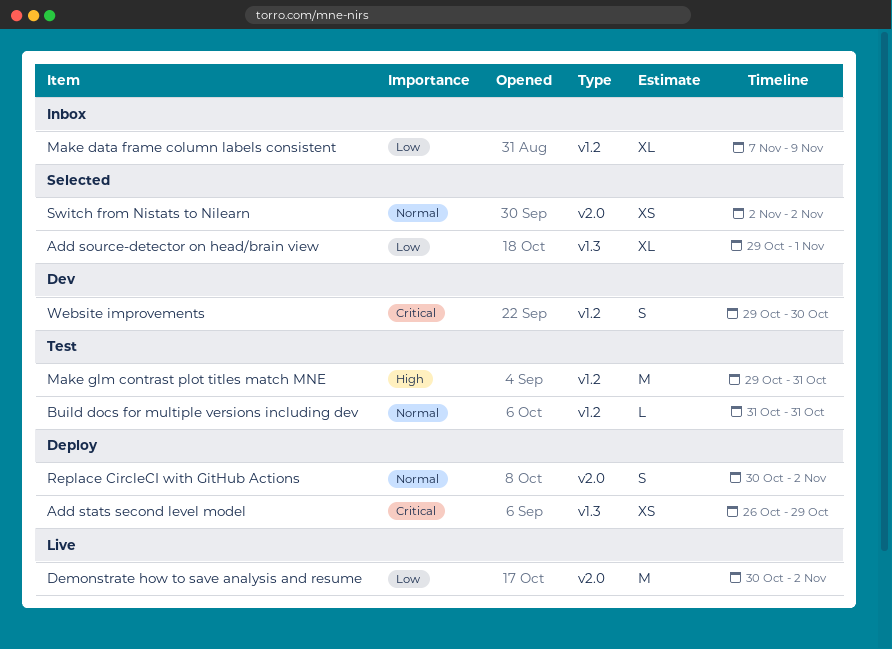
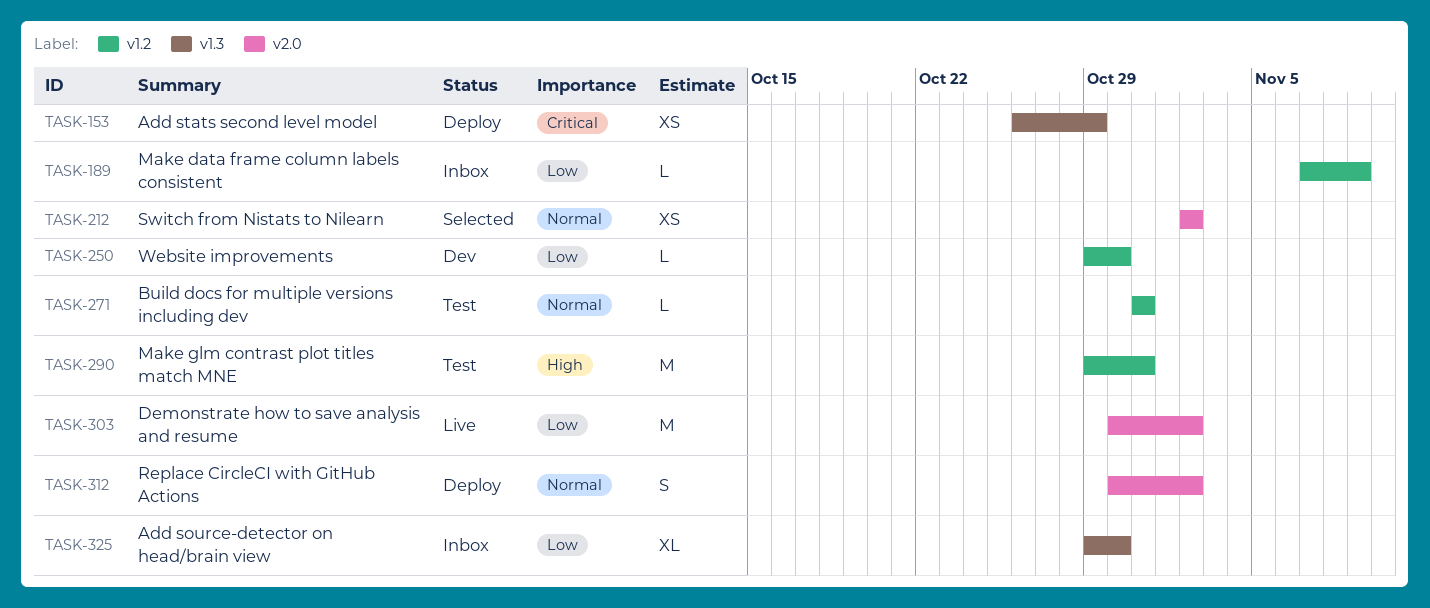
Add source-detector on head/brain view, status: Selected -> Inbox
Add source-detector on head/brain view, due: Nov 1 -> Oct 30
Make data frame column labels consistent, estimate: XL -> L
Website improvements, priority: Critical -> Low
Website improvements, estimate: S -> L

